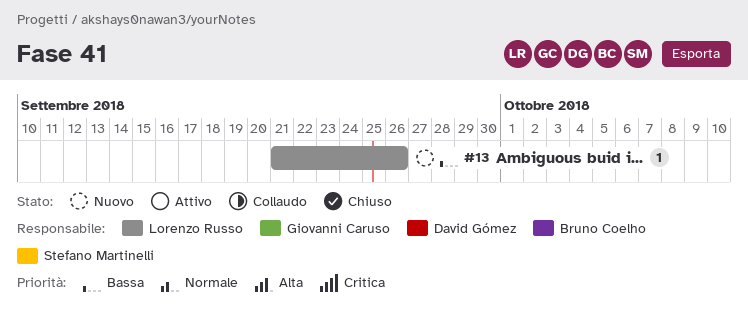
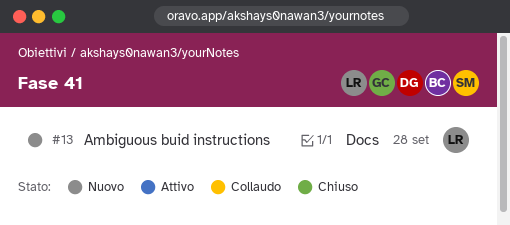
#13, due: Sep 26 -> Sep 28

